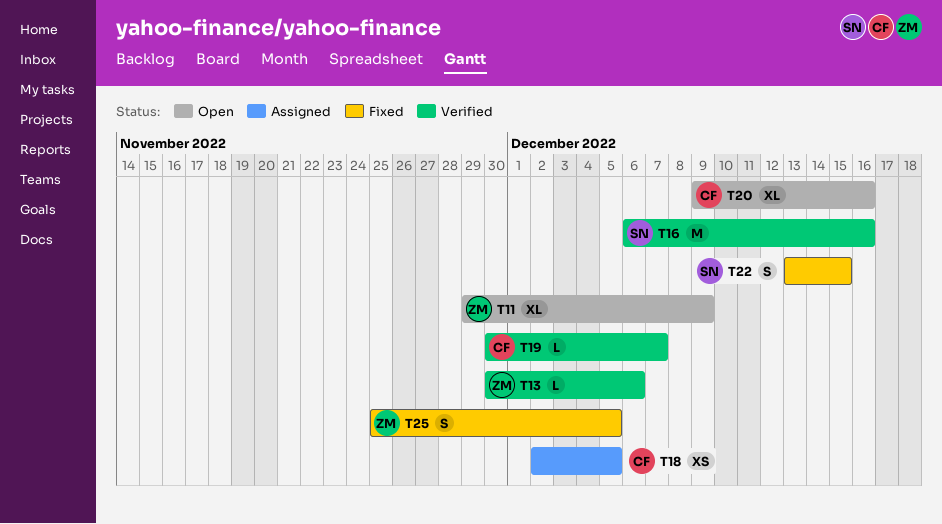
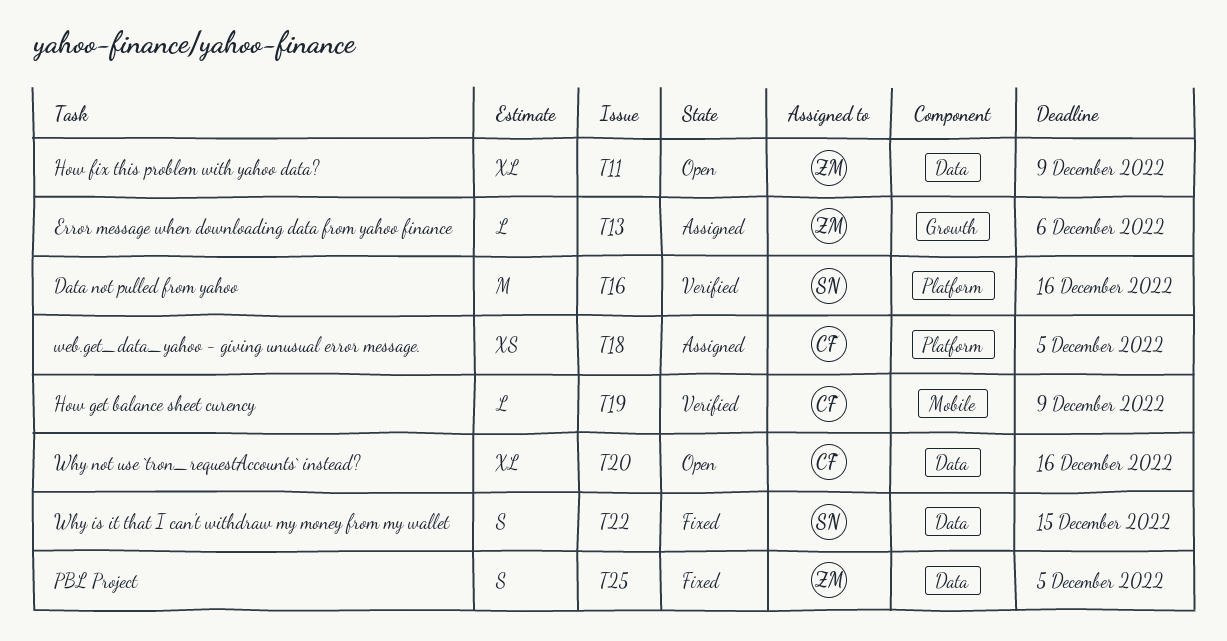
T13, status: Verified -> Assigned
T19, due: Dec 7 -> Dec 9

